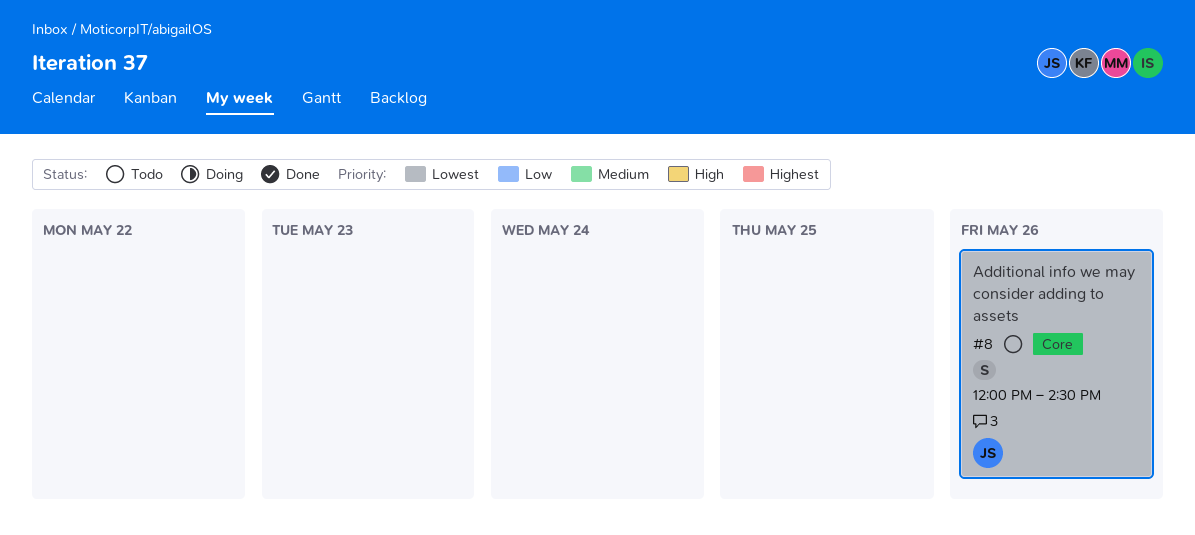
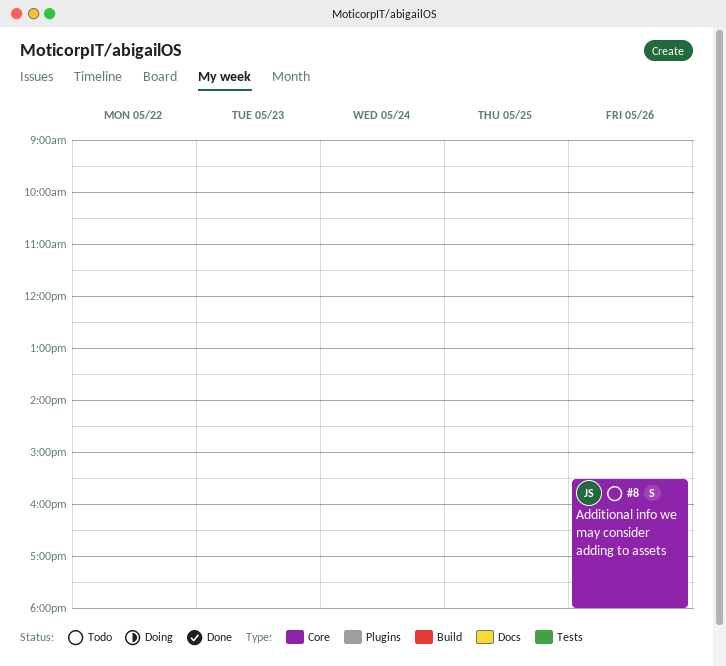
#8, begins: 12:00 -> 15:30
#8, ends: 14:30 -> 18:00

